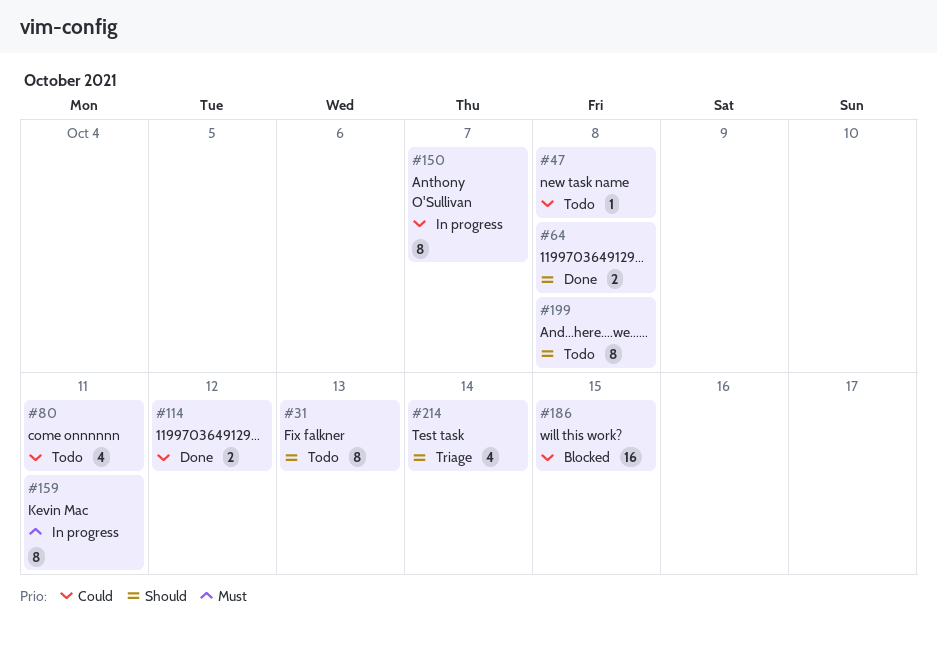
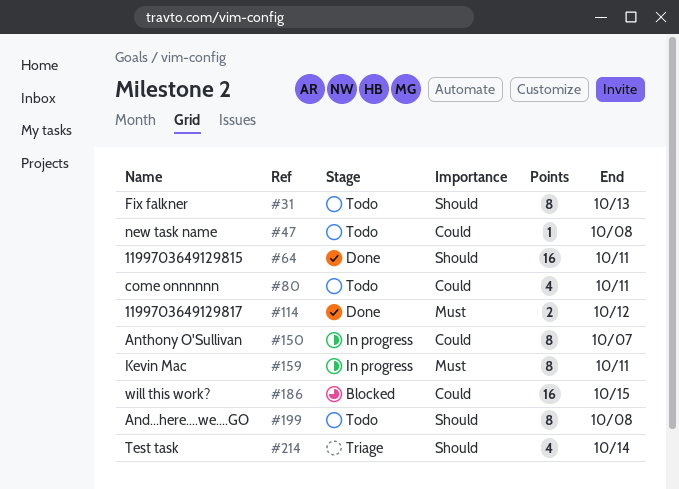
#64, estimate: 2 -> 16
#64, due: Oct 8 -> Oct 11
#114, priority: Could -> Must

